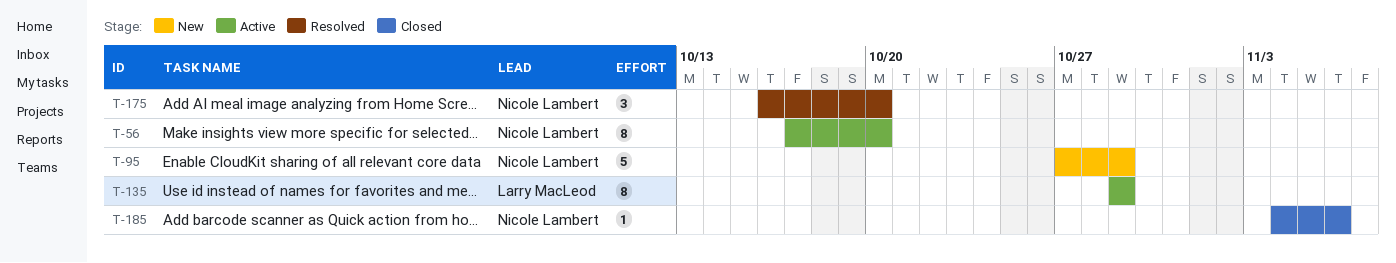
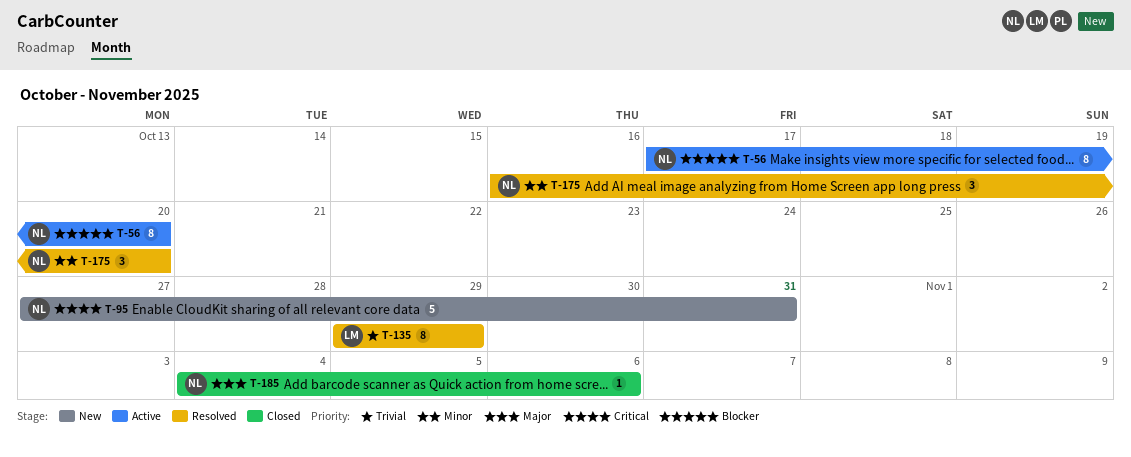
T-95, due: Oct 29 -> Oct 31
T-135, status: Active -> Resolved

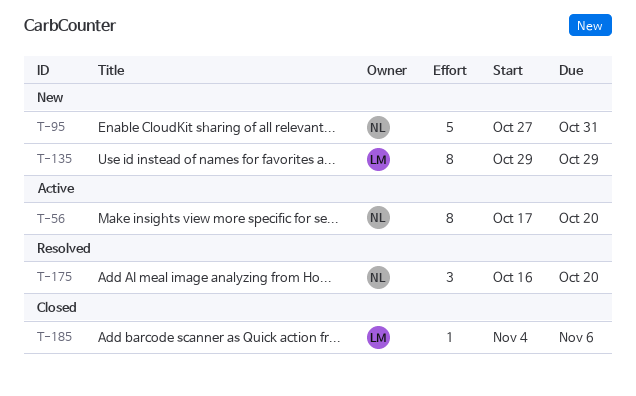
T-135, status: Resolved -> New
T-185, owner: NL -> LM

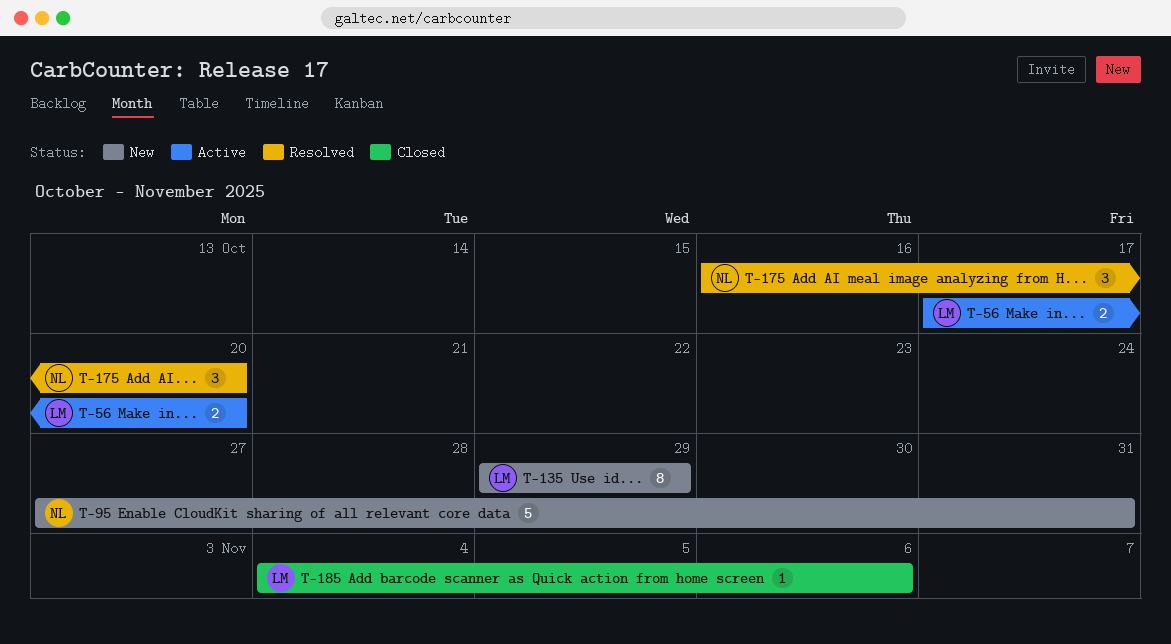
T-56, owner: NL -> LM
T-56, estimate: 8 -> 2

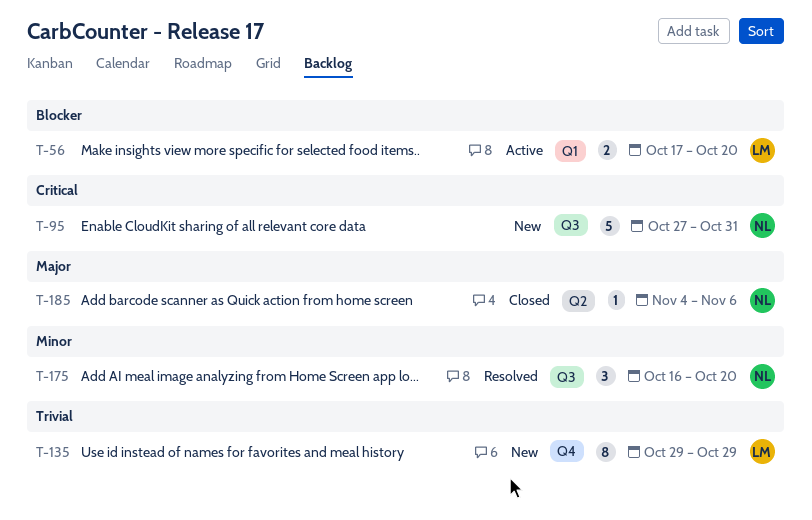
T-185, owner: LM -> NL

